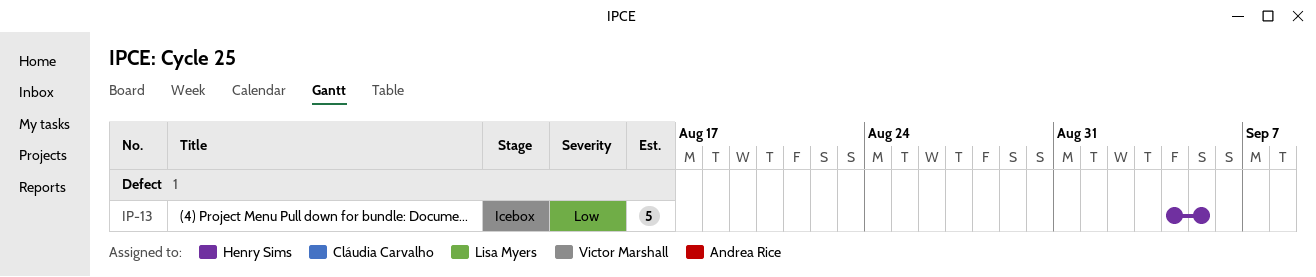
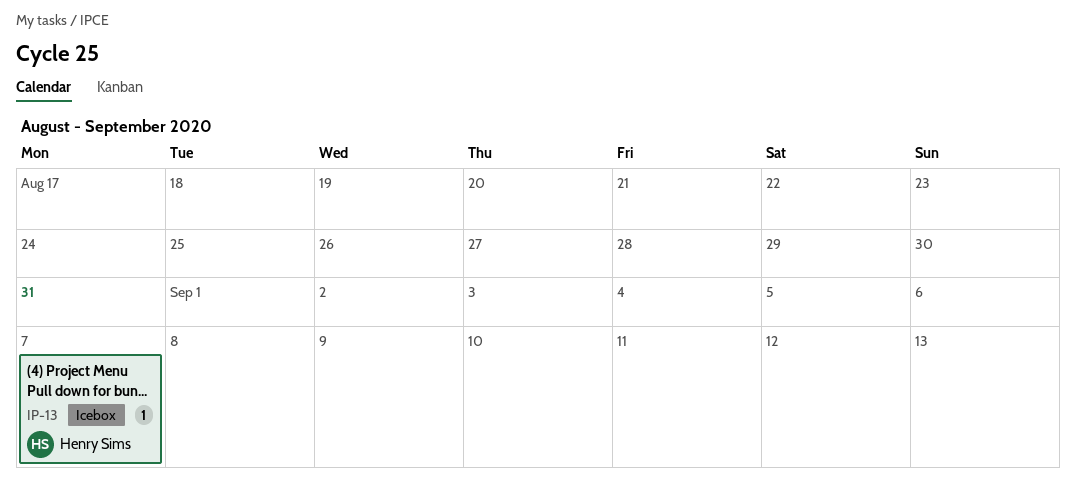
IP-13, estimate: 5 -> 1
IP-13, due: Sep 5 -> Sep 7

